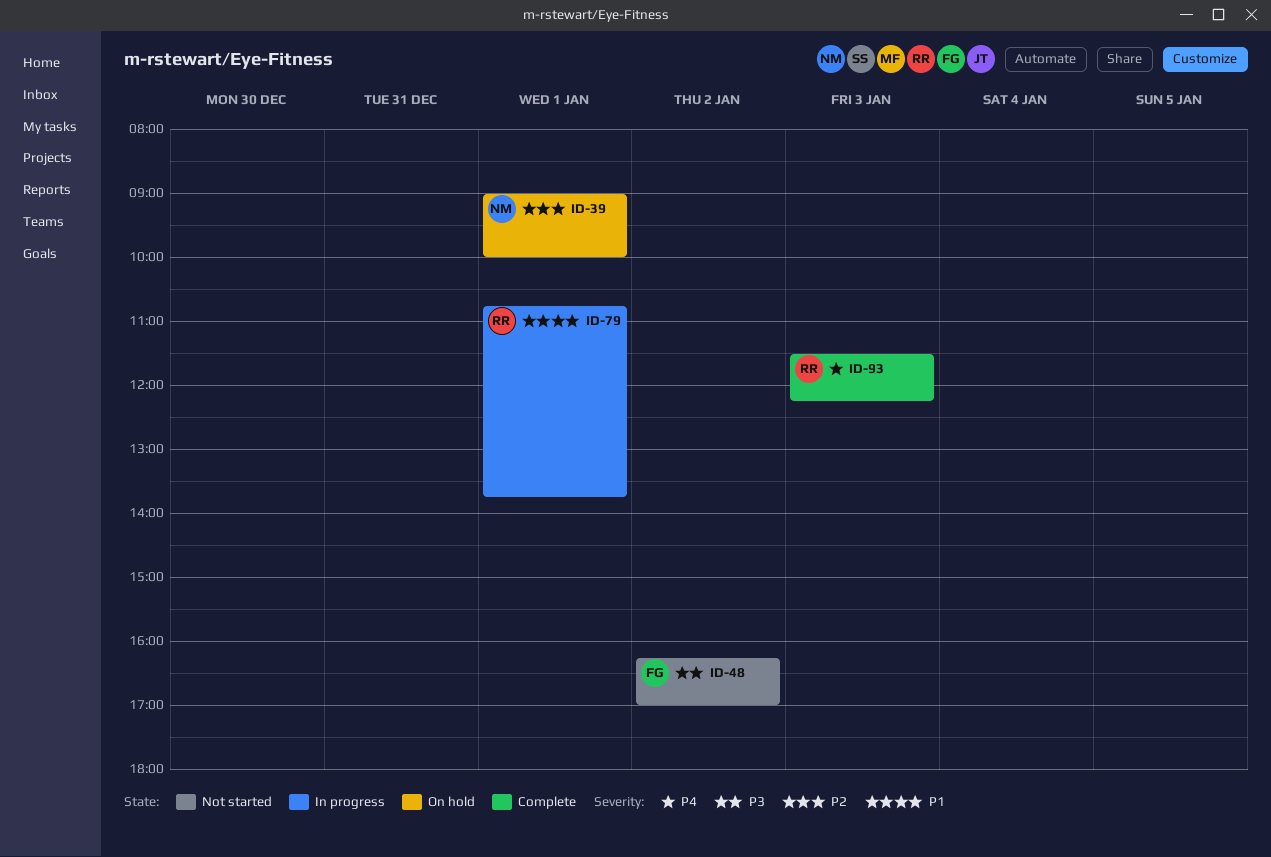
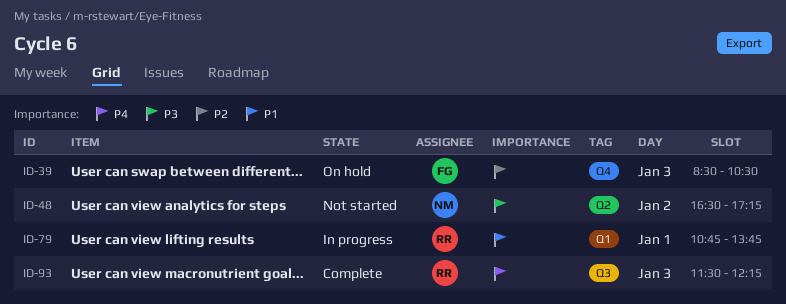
ID-39, owner: NM -> FG
ID-39, day: Jan 1 -> Jan 3
ID-39, begins: 09:00 -> 08:30
ID-39, ends: 10:00 -> 10:30
ID-48, owner: FG -> NM
ID-48, begins: 16:15 -> 16:30
ID-48, ends: 17:00 -> 17:15

